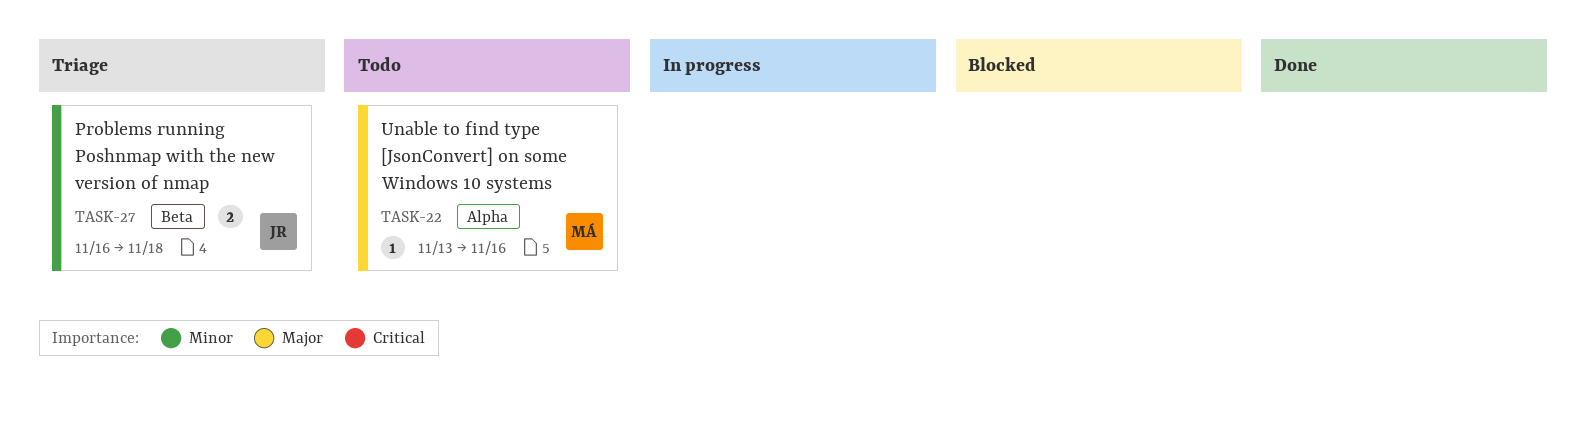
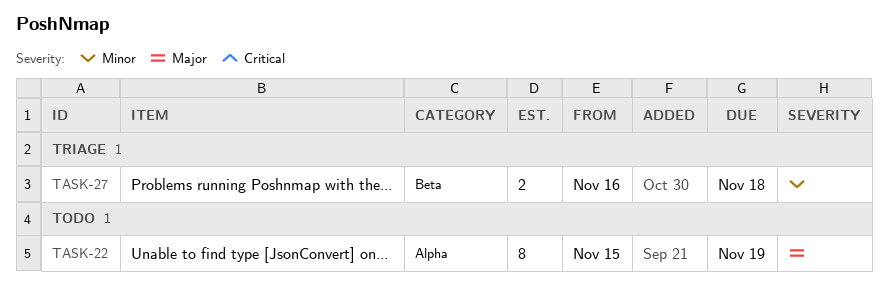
TASK-22, estimate: 1 -> 8
TASK-22, start: Nov 13 -> Nov 15
TASK-22, due: Nov 16 -> Nov 19

